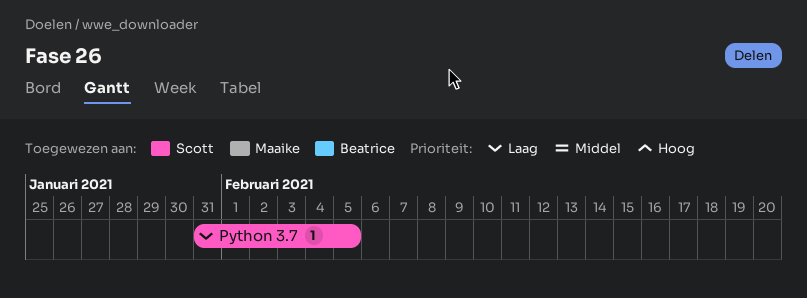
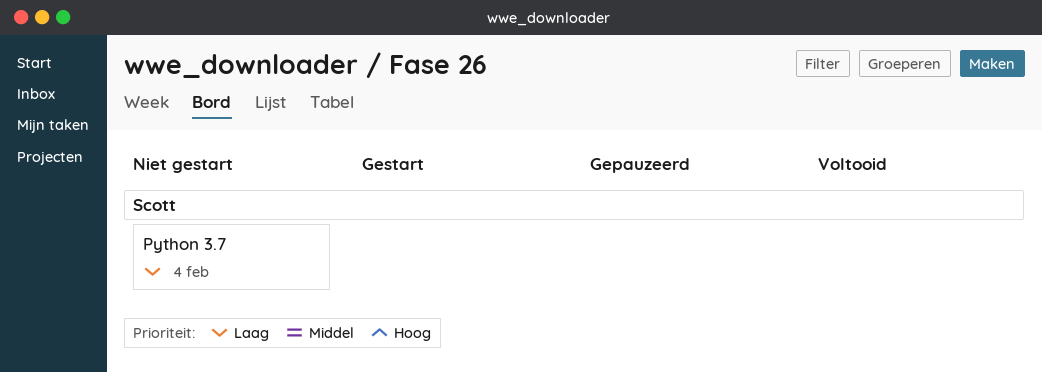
Python 3.7, due: Feb 5 -> Feb 4

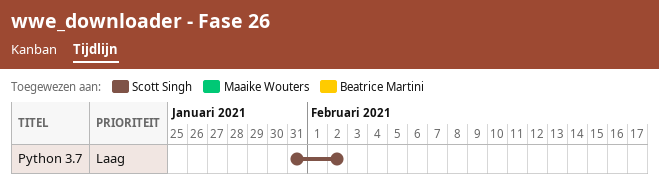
Python 3.7, due: Feb 4 -> Feb 2

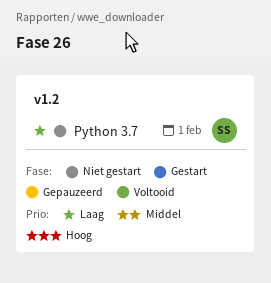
Python 3.7, due: Feb 2 -> Feb 1

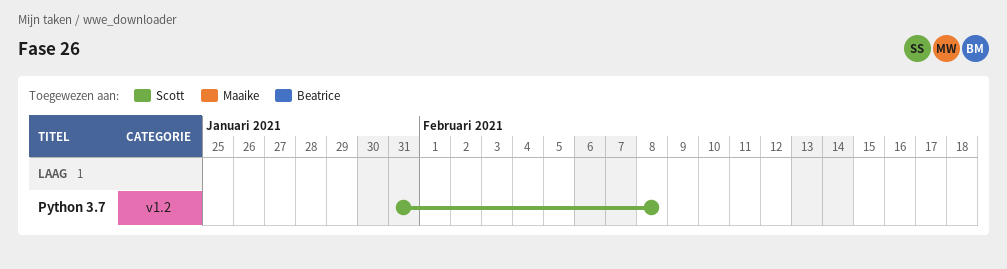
Python 3.7, due: Feb 1 -> Feb 8

